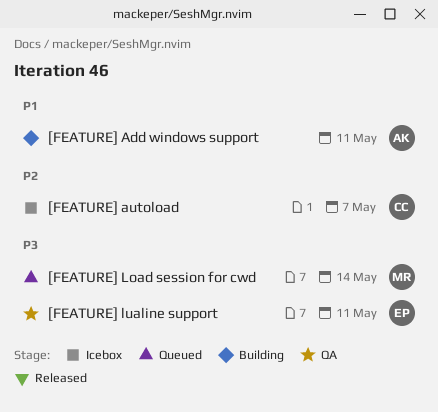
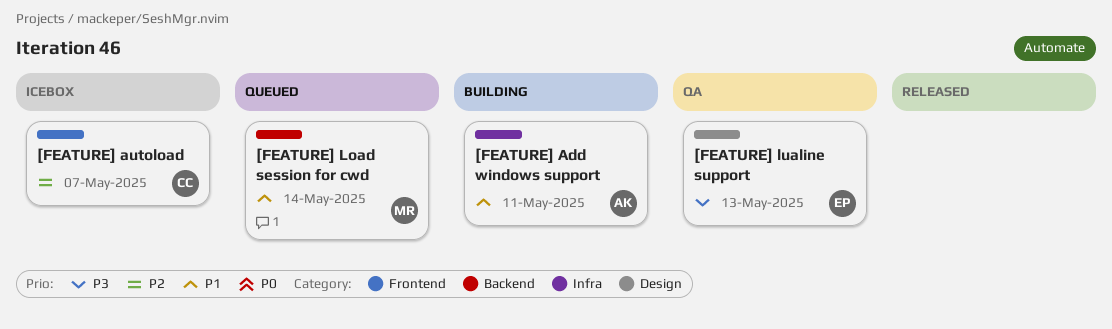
[FEATURE] Load session for cwd, priority: P3 -> P1
[FEATURE] lualine support, due: May 11 -> May 13

